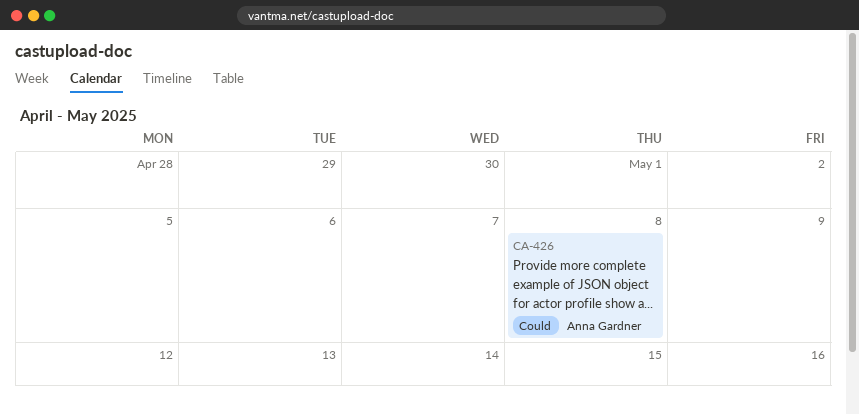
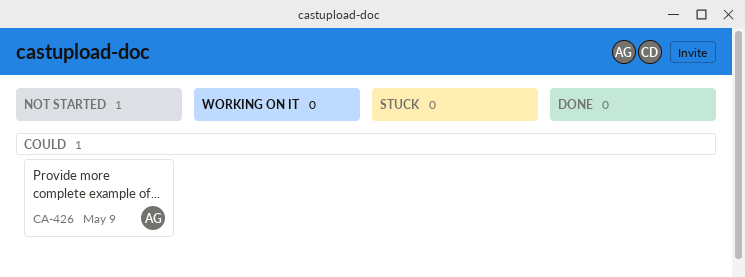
CA-426, due: May 8 -> May 9

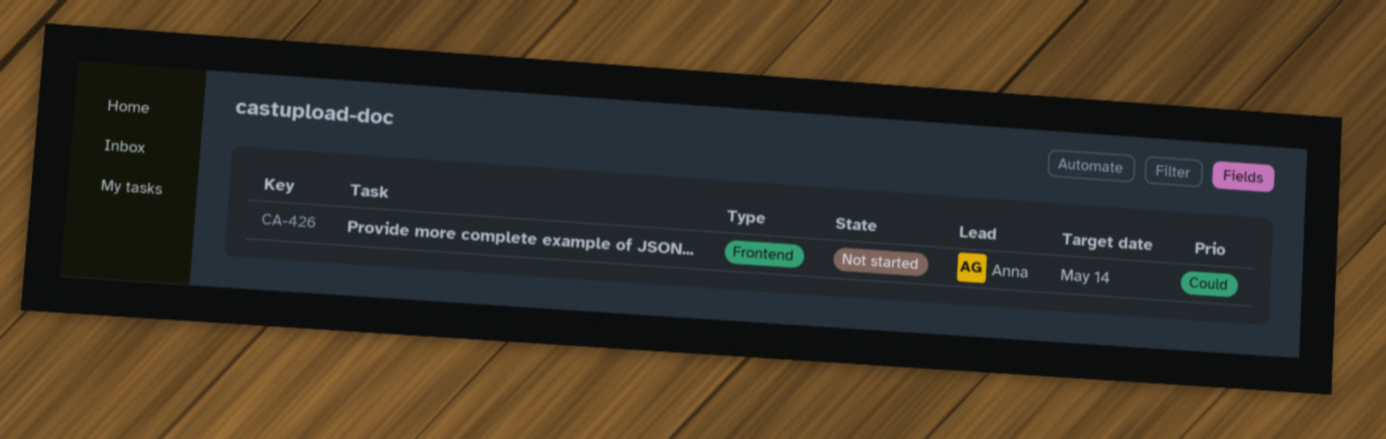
CA-426, due: May 9 -> May 14

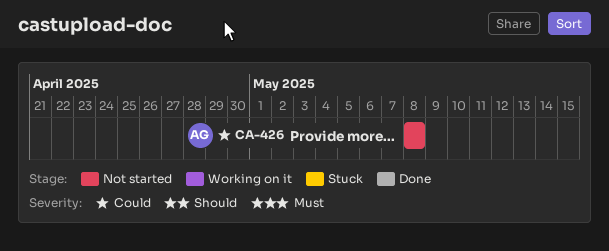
CA-426, due: May 14 -> May 8

